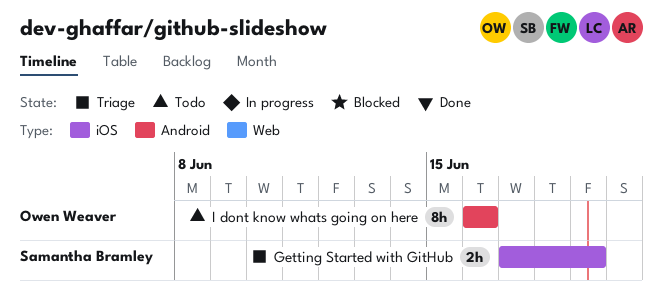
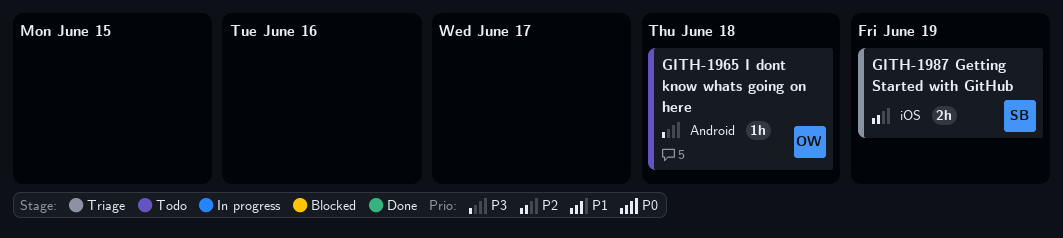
I dont know whats going on here, estimate: 8h -> 1h
I dont know whats going on here, due: Jun 16 -> Jun 18

